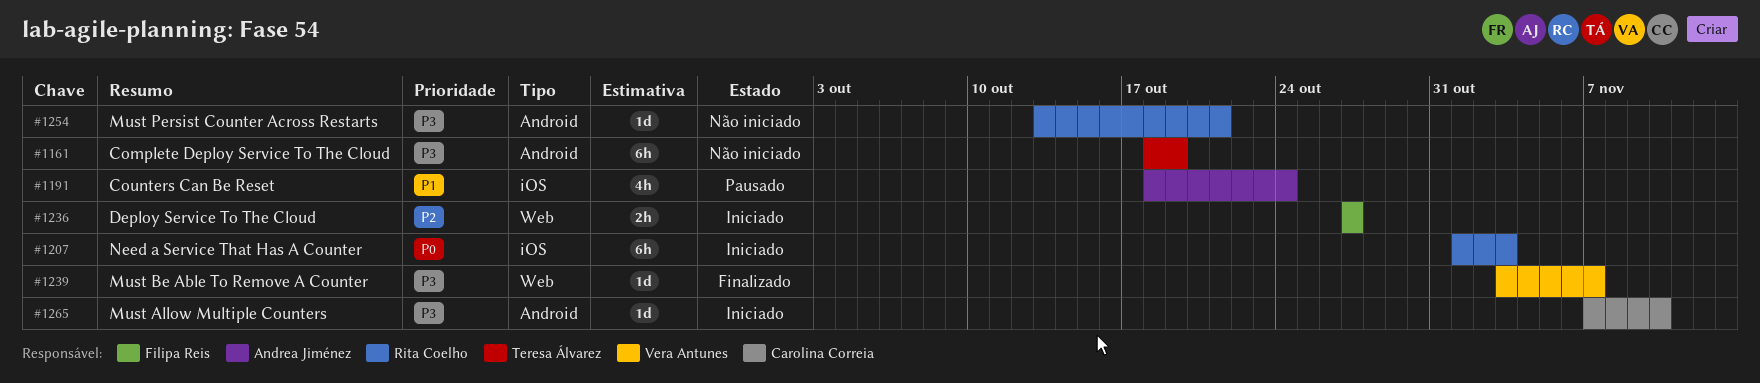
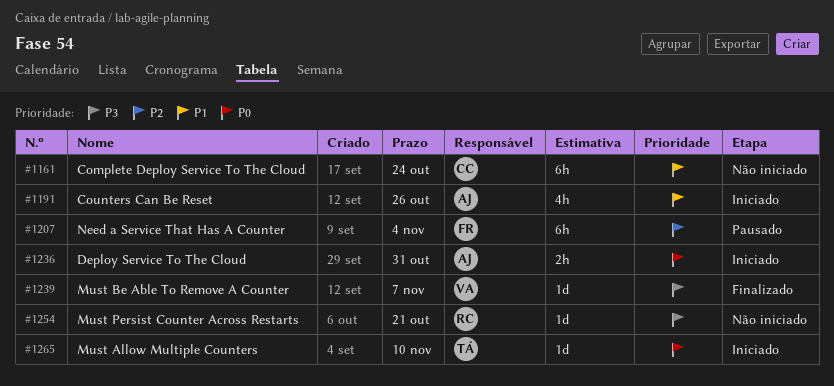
#1161, owner: Teresa Álvarez -> Carolina Correia
#1161, priority: P3 -> P1
#1161, due: Oct 19 -> Oct 24
#1191, status: Pausado -> Iniciado
#1191, due: Oct 24 -> Oct 26
#1207, status: Iniciado -> Pausado
#1207, owner: Rita Coelho -> Filipa Reis
#1207, priority: P0 -> P2
#1207, due: Nov 3 -> Nov 4
#1236, owner: Filipa Reis -> Andrea Jiménez
#1236, priority: P2 -> P0
#1236, due: Oct 27 -> Oct 31
#1265, owner: Carolina Correia -> Teresa Álvarez
#1265, priority: P3 -> P0

